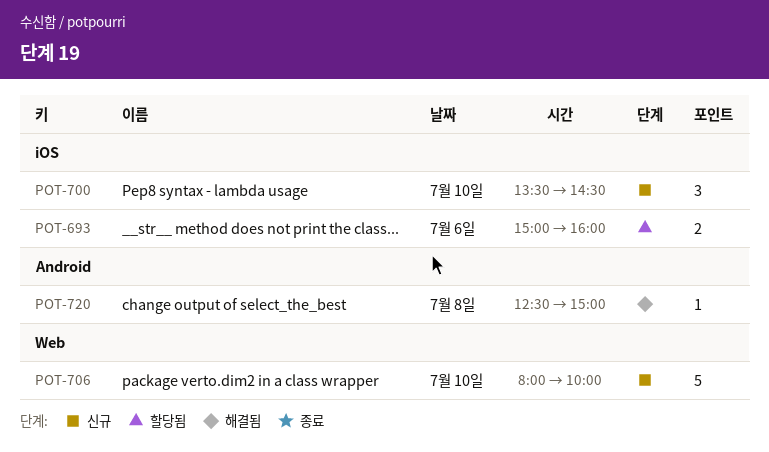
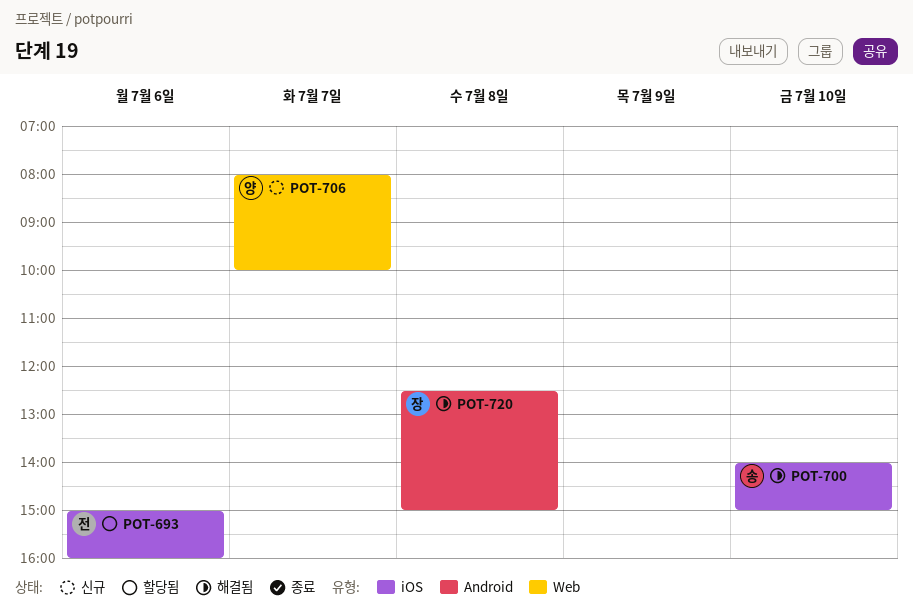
POT-700, status: 신규 -> 해결됨
POT-700, begins: 13:30 -> 14:00
POT-700, ends: 14:30 -> 15:00
POT-706, day: Jul 10 -> Jul 7

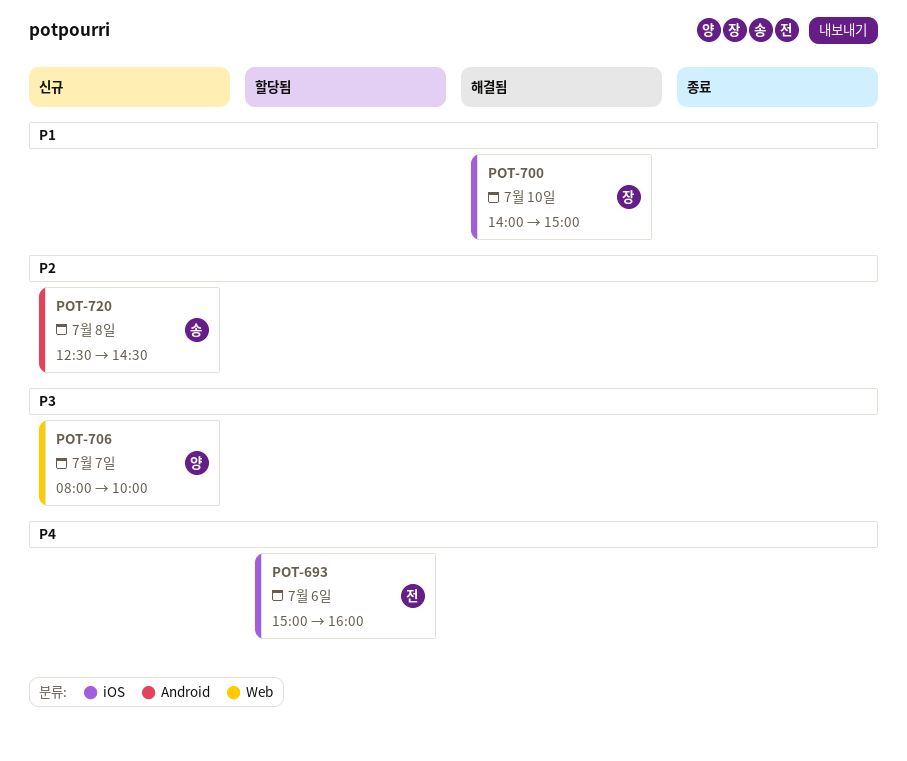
POT-700, owner: 송 -> 장
POT-720, status: 해결됨 -> 신규
POT-720, owner: 장 -> 송
POT-720, ends: 15:00 -> 14:30

